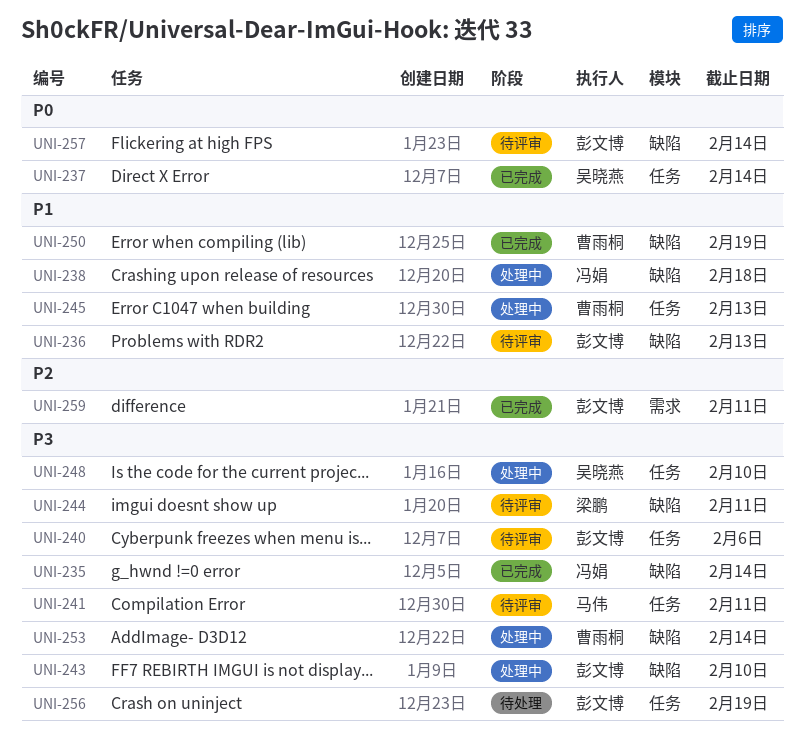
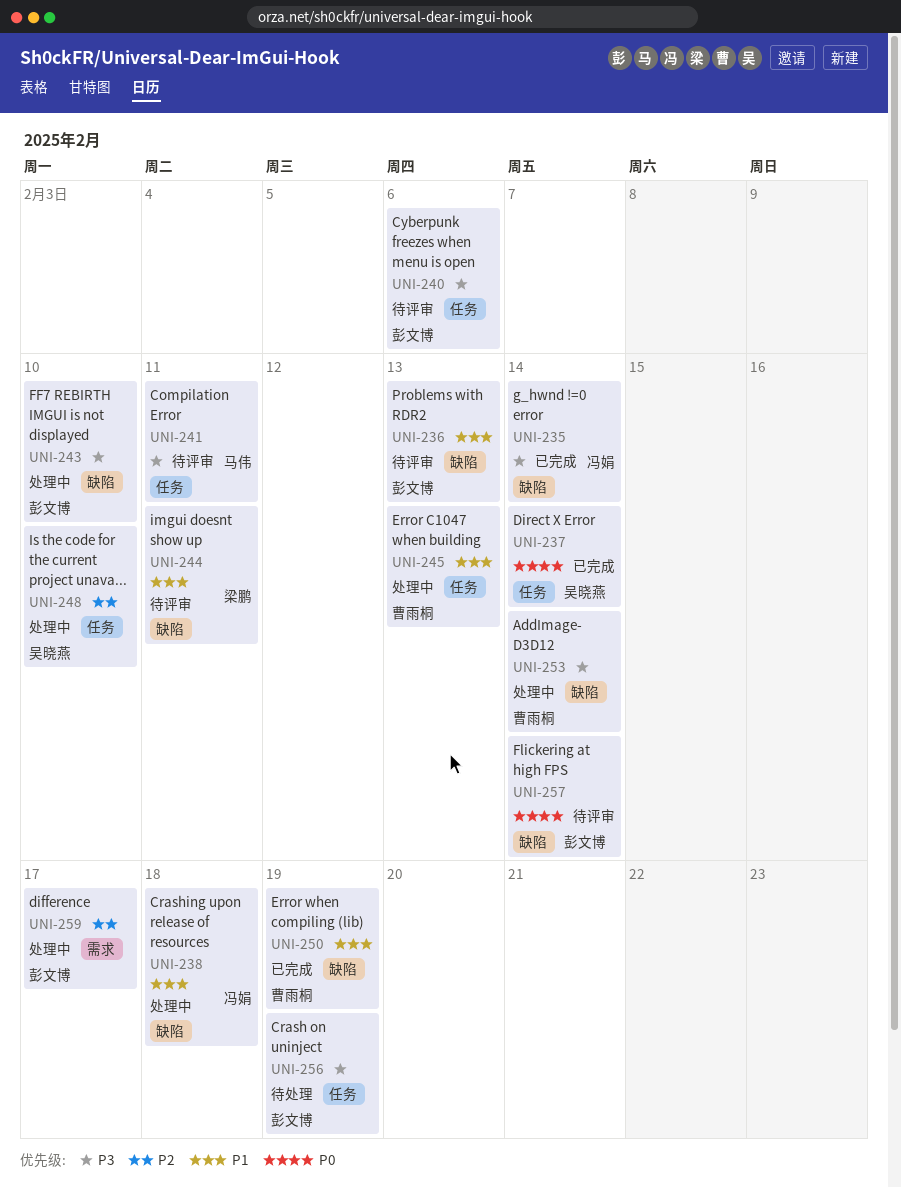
UNI-244, priority: P3 -> P1
UNI-248, priority: P3 -> P2
UNI-259, status: 已完成 -> 处理中
UNI-259, due: Feb 11 -> Feb 17

